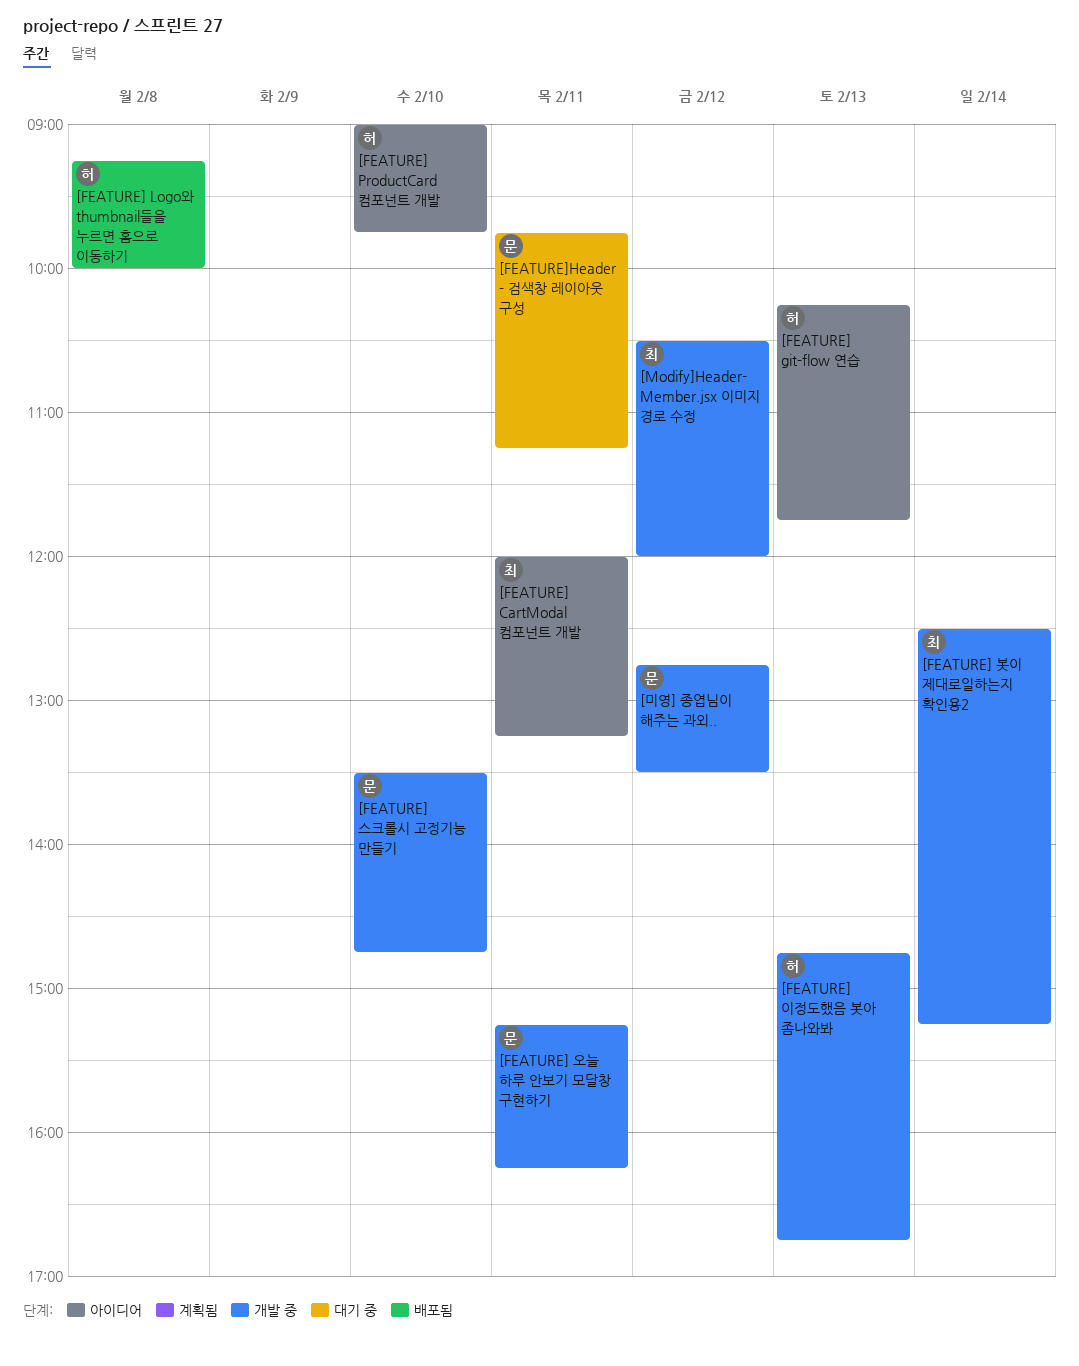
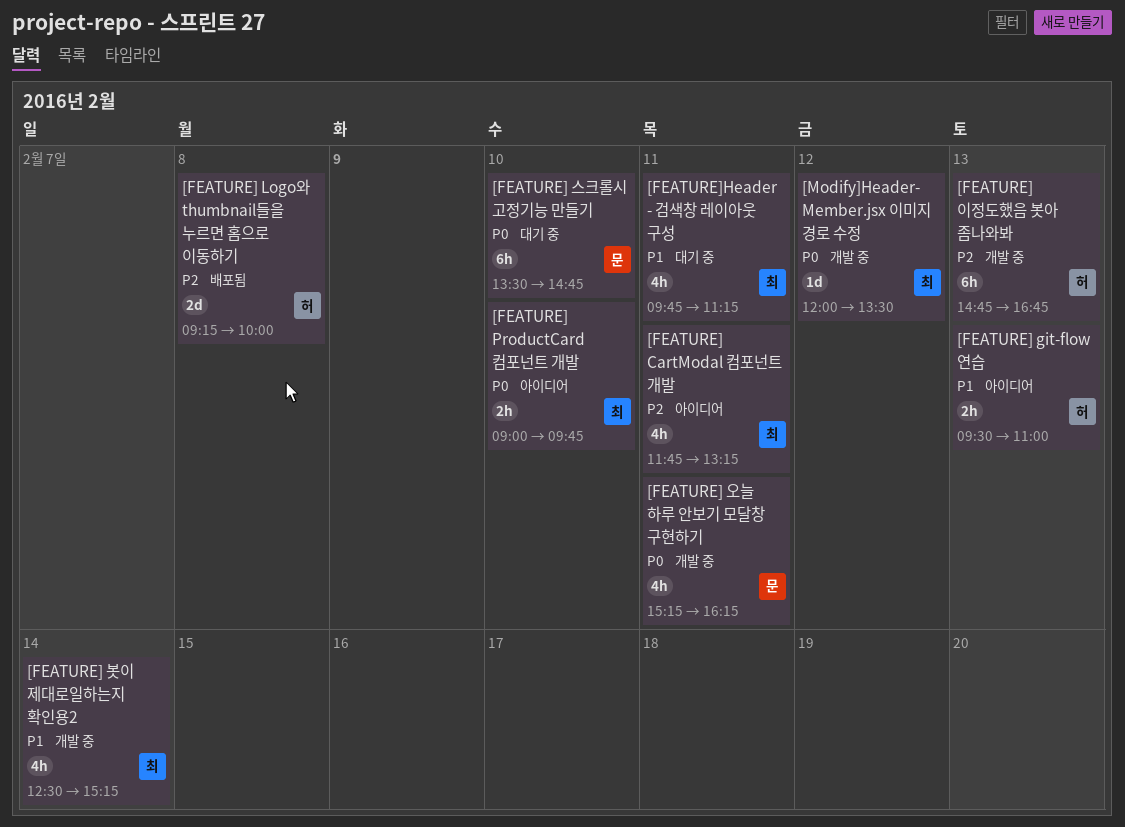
[FEATURE] CartModal 컴포넌트 개발, begins: 12:00 -> 11:45
[FEATURE] git-flow 연습, begins: 10:15 -> 09:30
[FEATURE] git-flow 연습, ends: 11:45 -> 11:00
[FEATURE] ProductCard 컴포넌트 개발, owner: 허 -> 최
[FEATURE] 스크롤시 고정기능 만들기, status: 개발 중 -> 대기 중
[FEATURE]Header - 검색창 레이아웃 구성, owner: 문 -> 최
[Modify]Header- Member.jsx 이미지 경로 수정, begins: 10:30 -> 12:00
[Modify]Header- Member.jsx 이미지 경로 수정, ends: 12:00 -> 13:30
[미영] 종엽님이 해주는 과외..: present -> none

